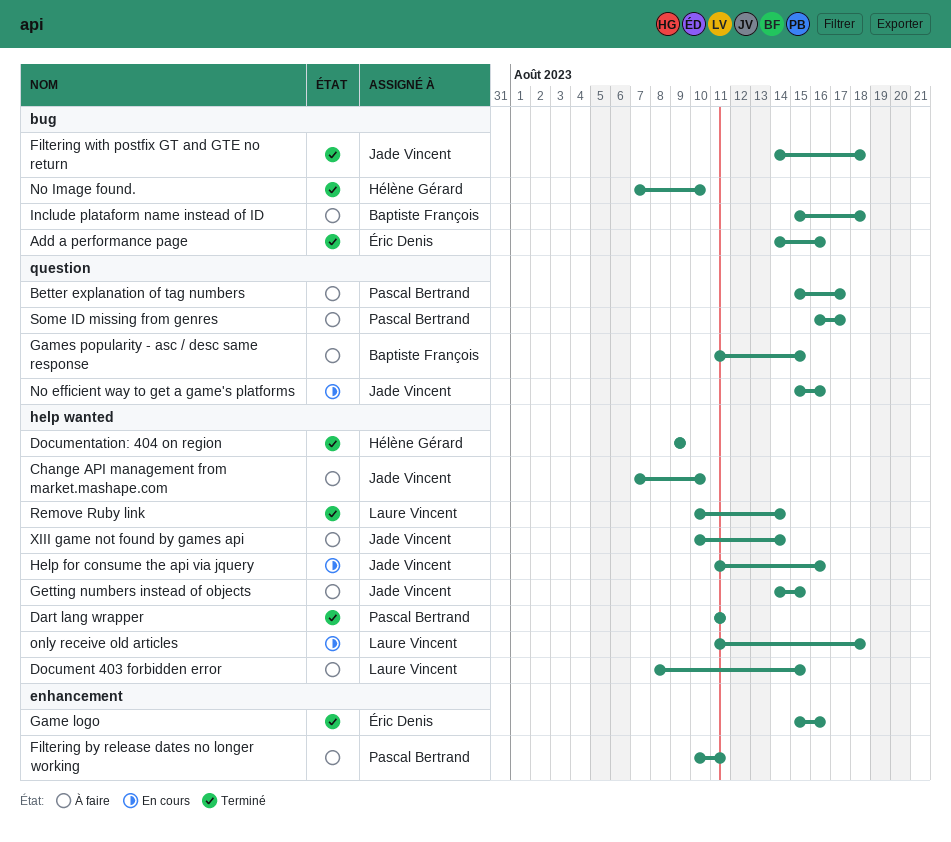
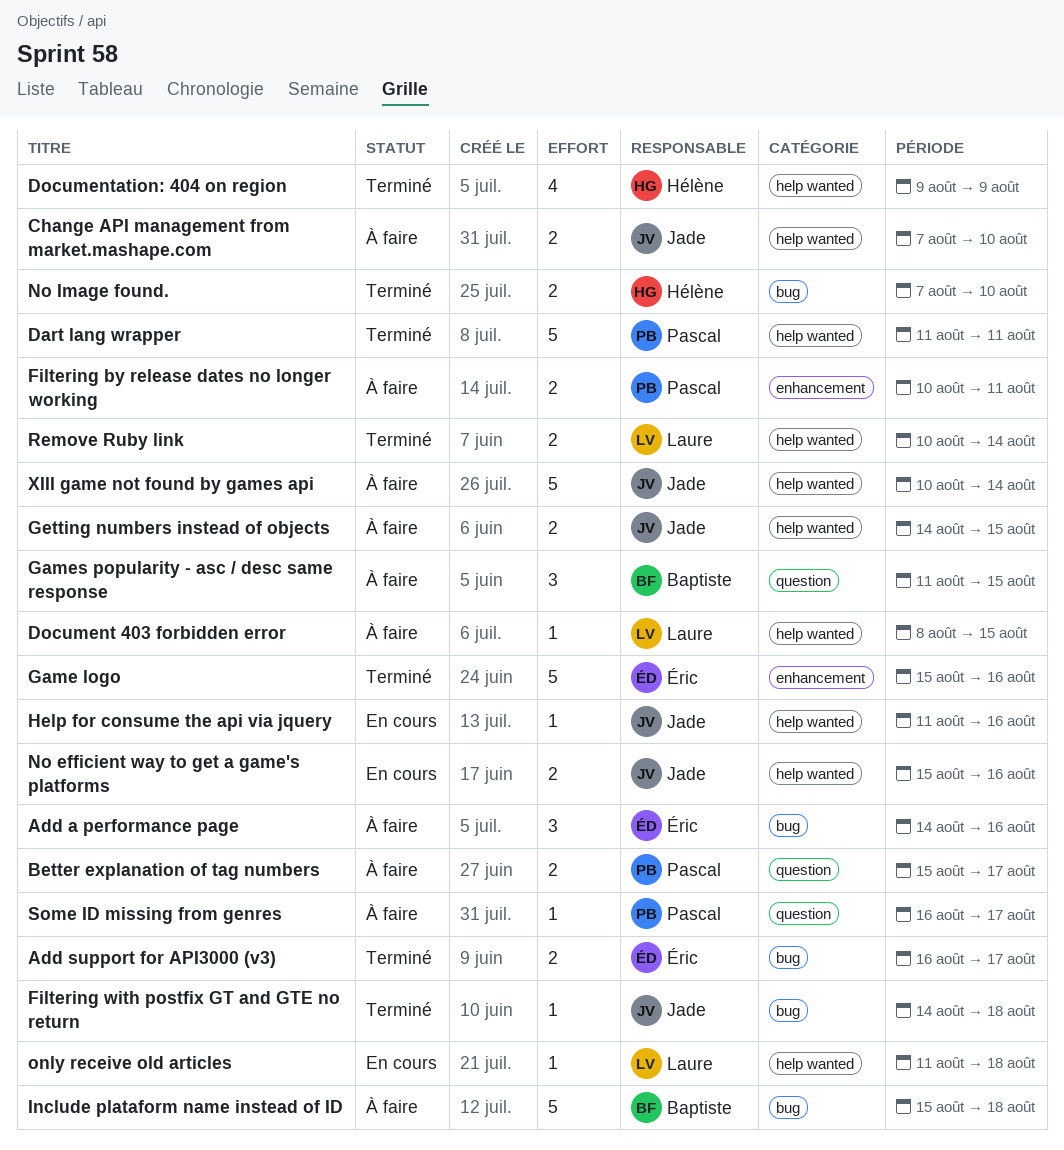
Add a performance page, status: Terminé -> À faire
Add support for API3000 (v3): none -> present
No efficient way to get a game's platforms, label: question -> help wanted

